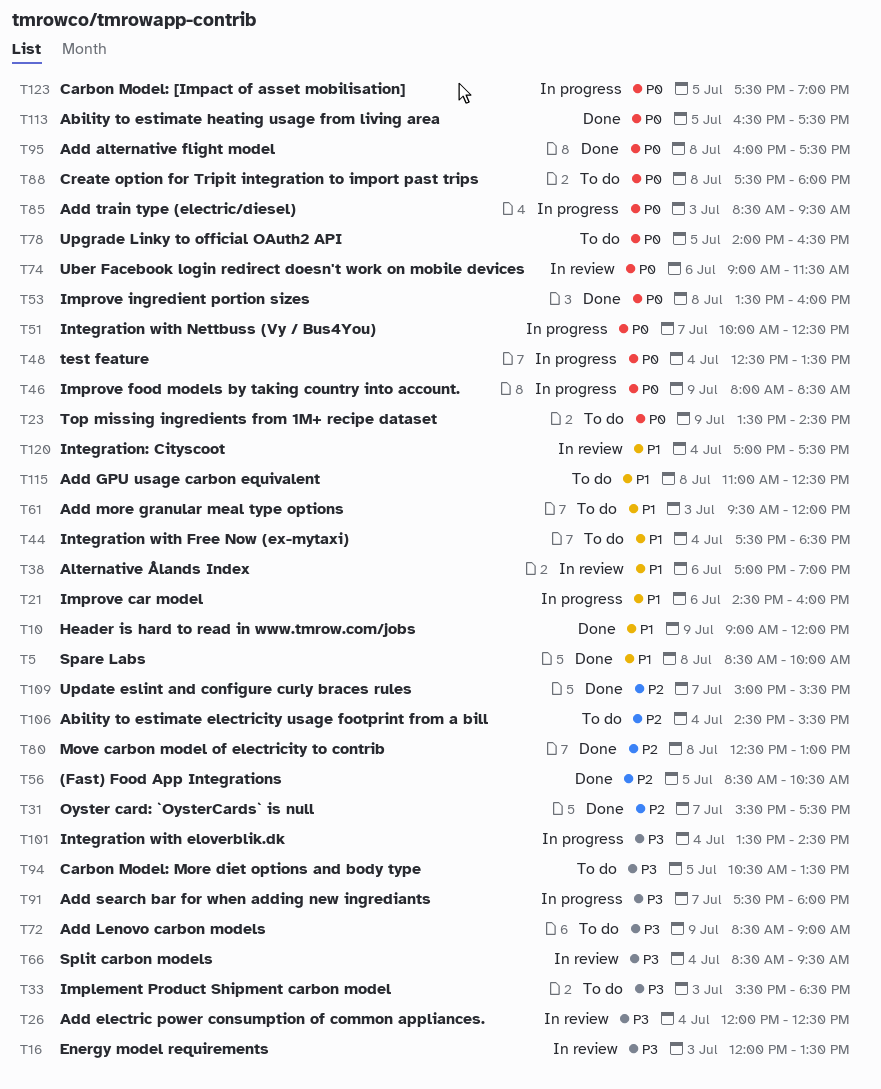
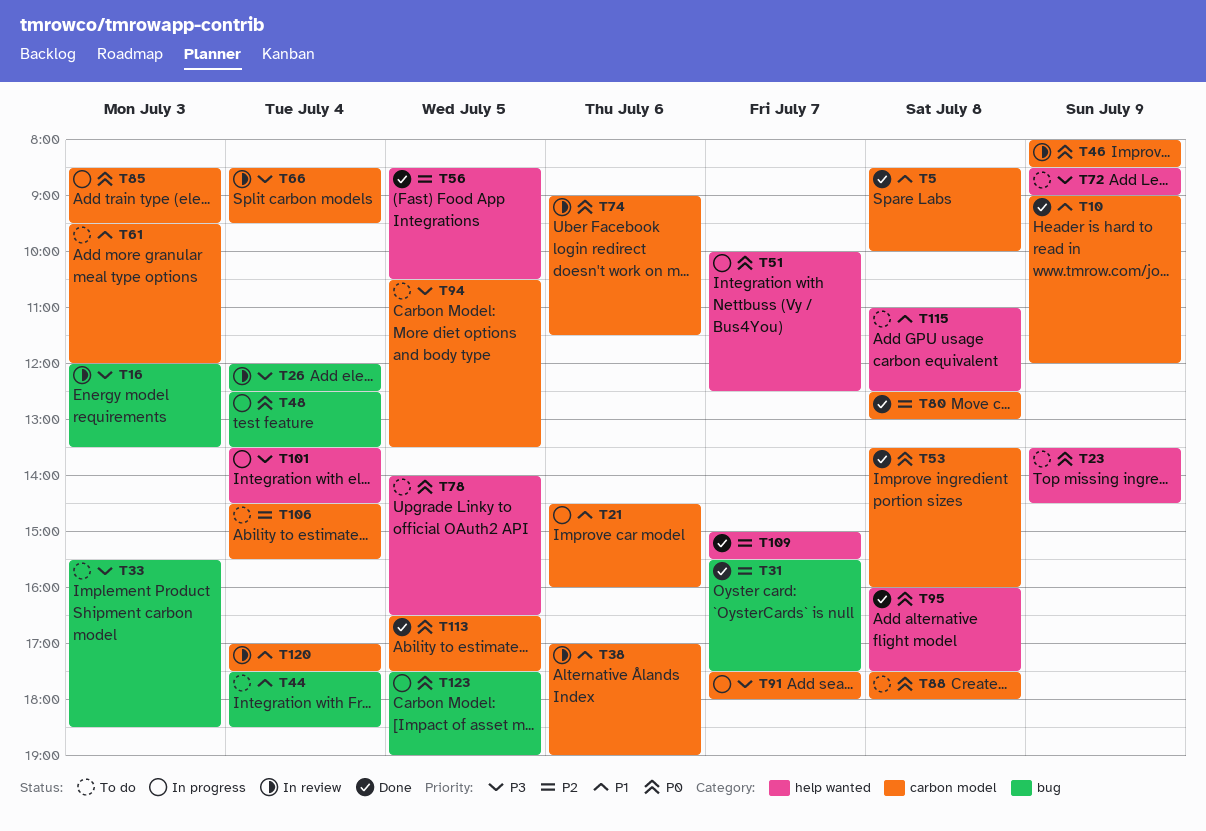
T46, status: In progress -> In review

